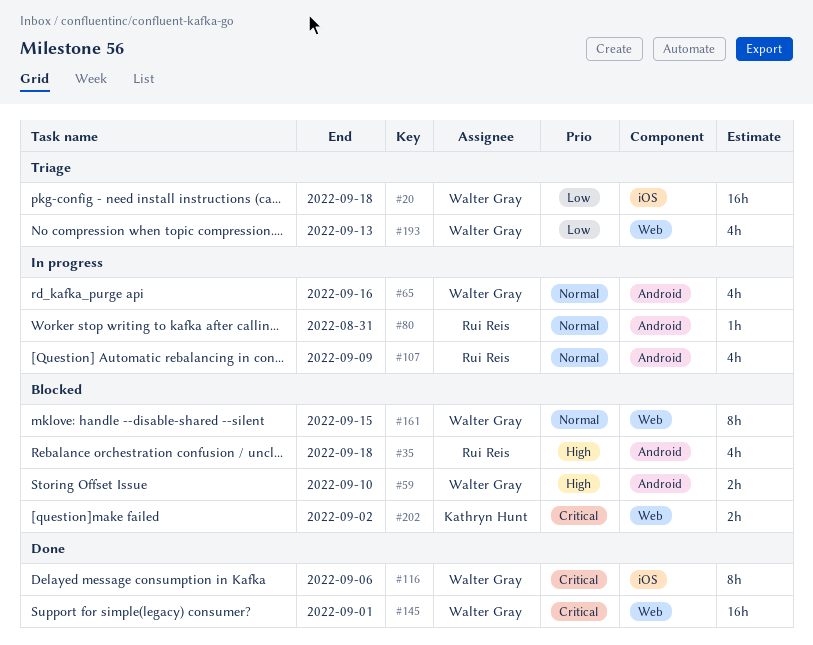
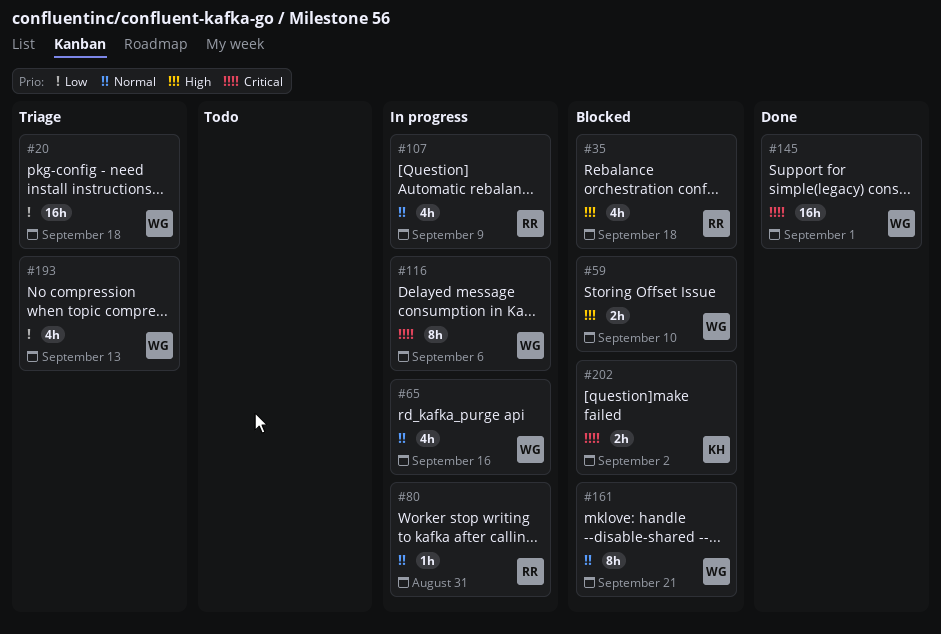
#116, status: Done -> In progress
#161, due: Sep 15 -> Sep 21

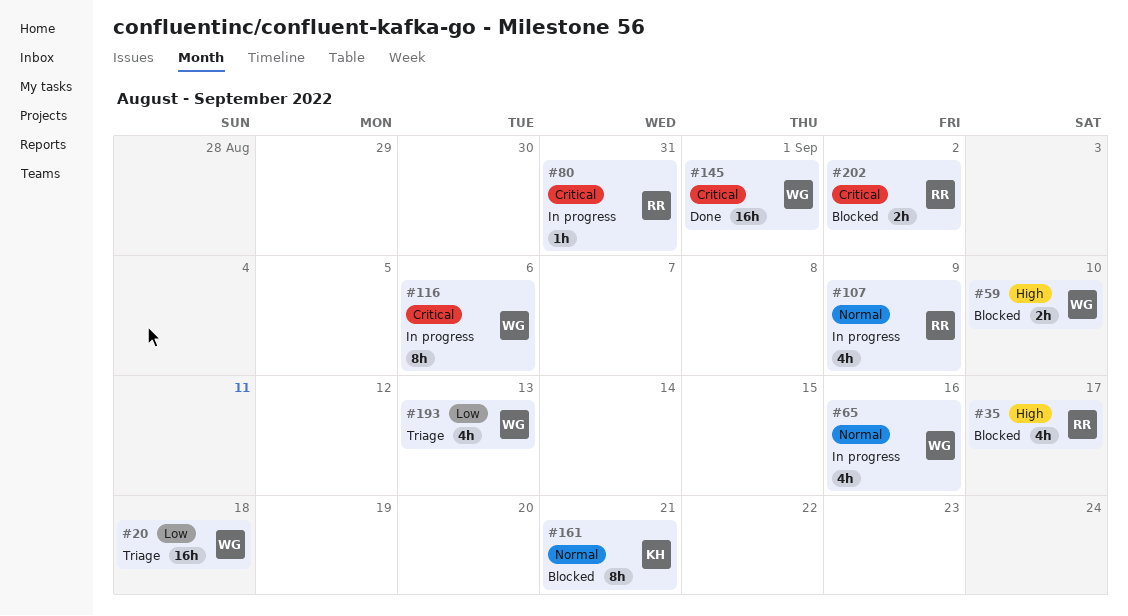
#35, due: Sep 18 -> Sep 17
#80, priority: Normal -> Critical
#161, owner: WG -> KH
#202, owner: KH -> RR

